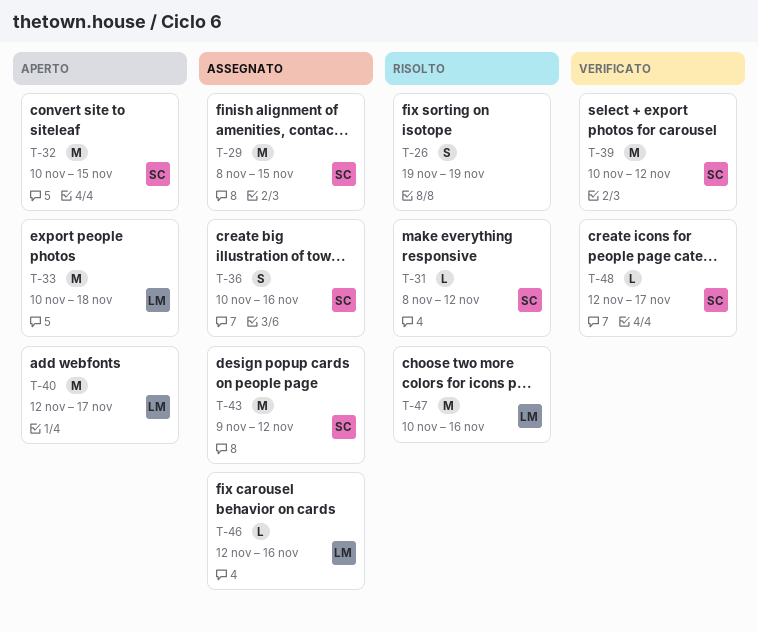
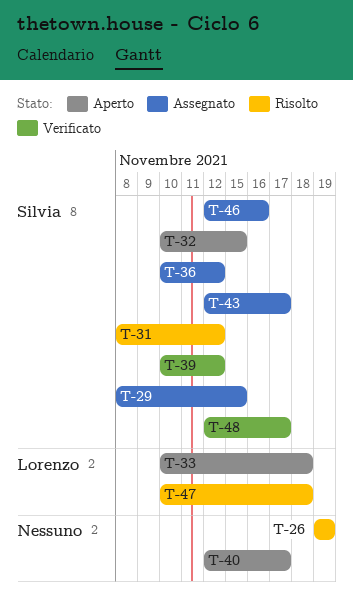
T-36, due: Nov 16 -> Nov 12
T-40, owner: Lorenzo -> none
T-43, start: Nov 9 -> Nov 12
T-43, due: Nov 12 -> Nov 17
T-46, owner: Lorenzo -> Silvia
T-47, due: Nov 16 -> Nov 18

